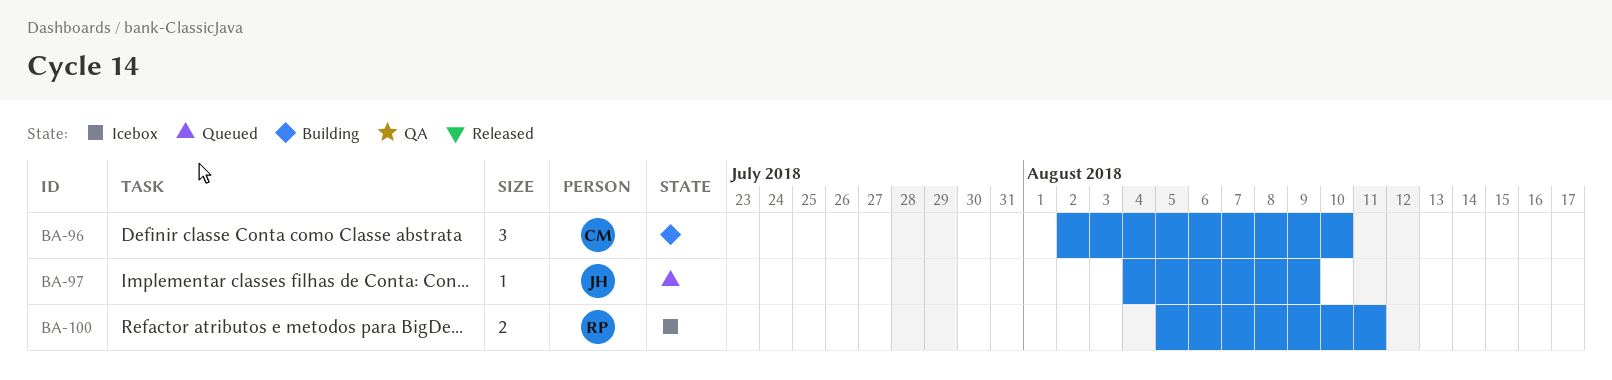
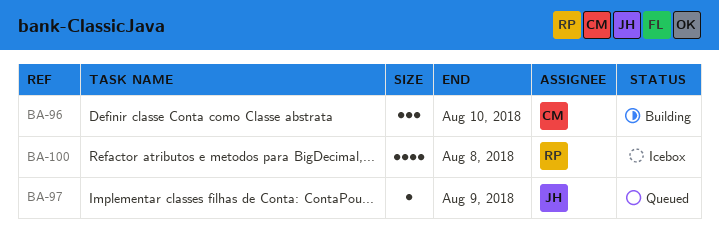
BA-100, estimate: 2 -> 4
BA-100, due: Aug 11 -> Aug 8

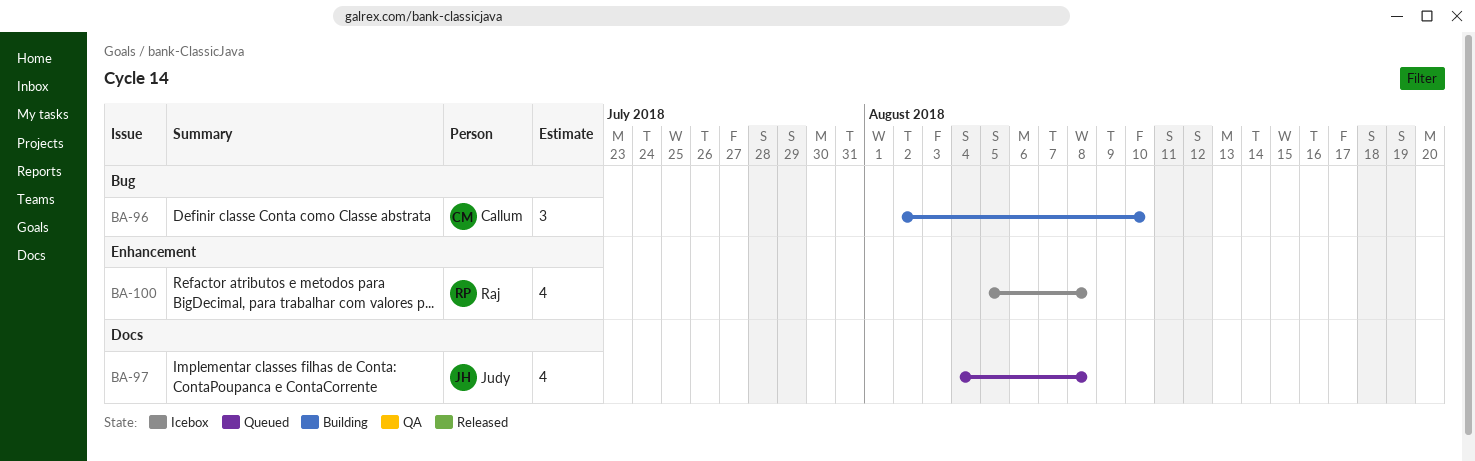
BA-97, estimate: 1 -> 4
BA-97, due: Aug 9 -> Aug 8

